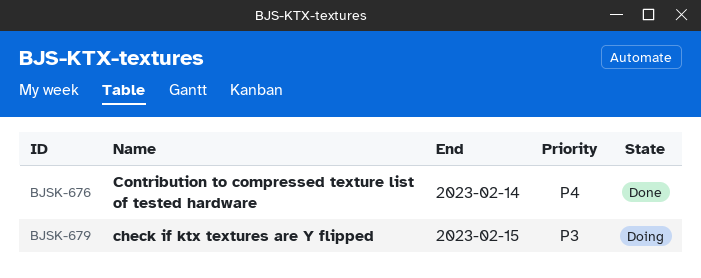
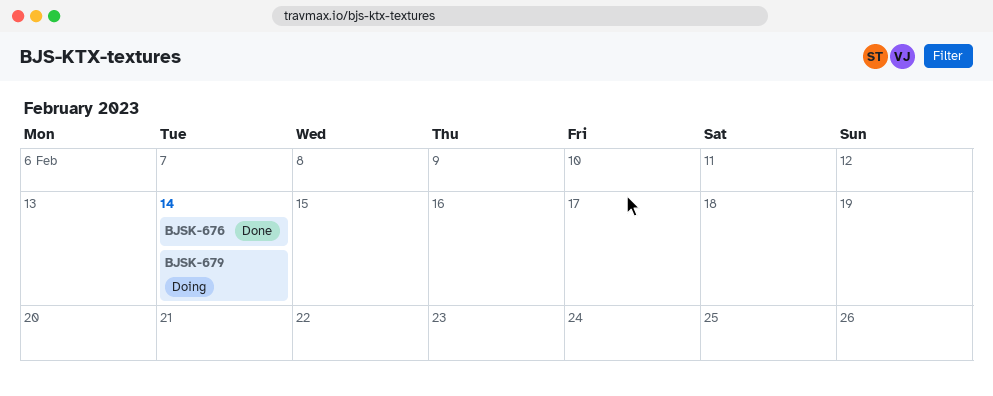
BJSK-679, due: Feb 15 -> Feb 14

